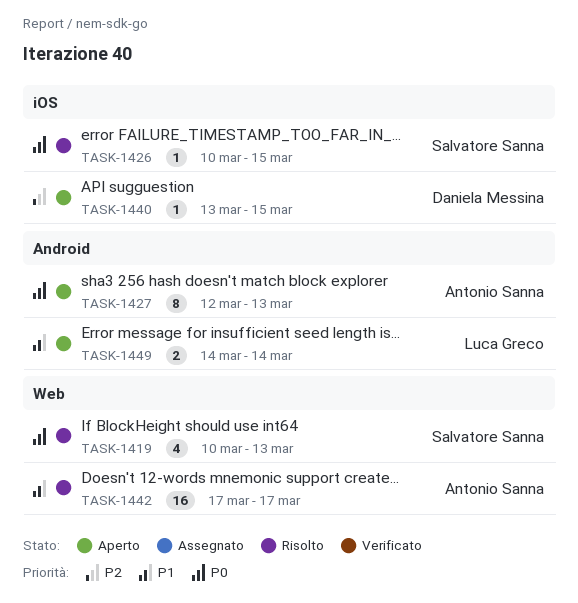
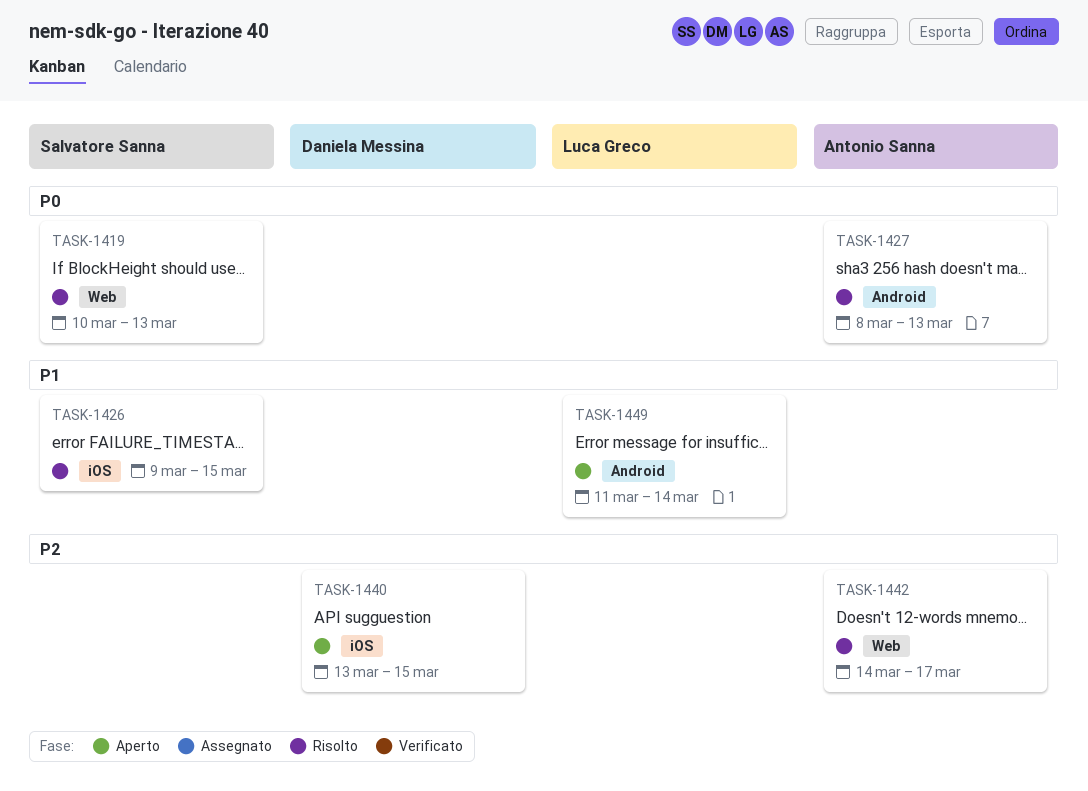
TASK-1426, priority: P0 -> P1
TASK-1426, start: Mar 10 -> Mar 9
TASK-1427, status: Aperto -> Risolto
TASK-1427, start: Mar 12 -> Mar 8
TASK-1442, priority: P1 -> P2
TASK-1442, start: Mar 17 -> Mar 14
TASK-1449, start: Mar 14 -> Mar 11

